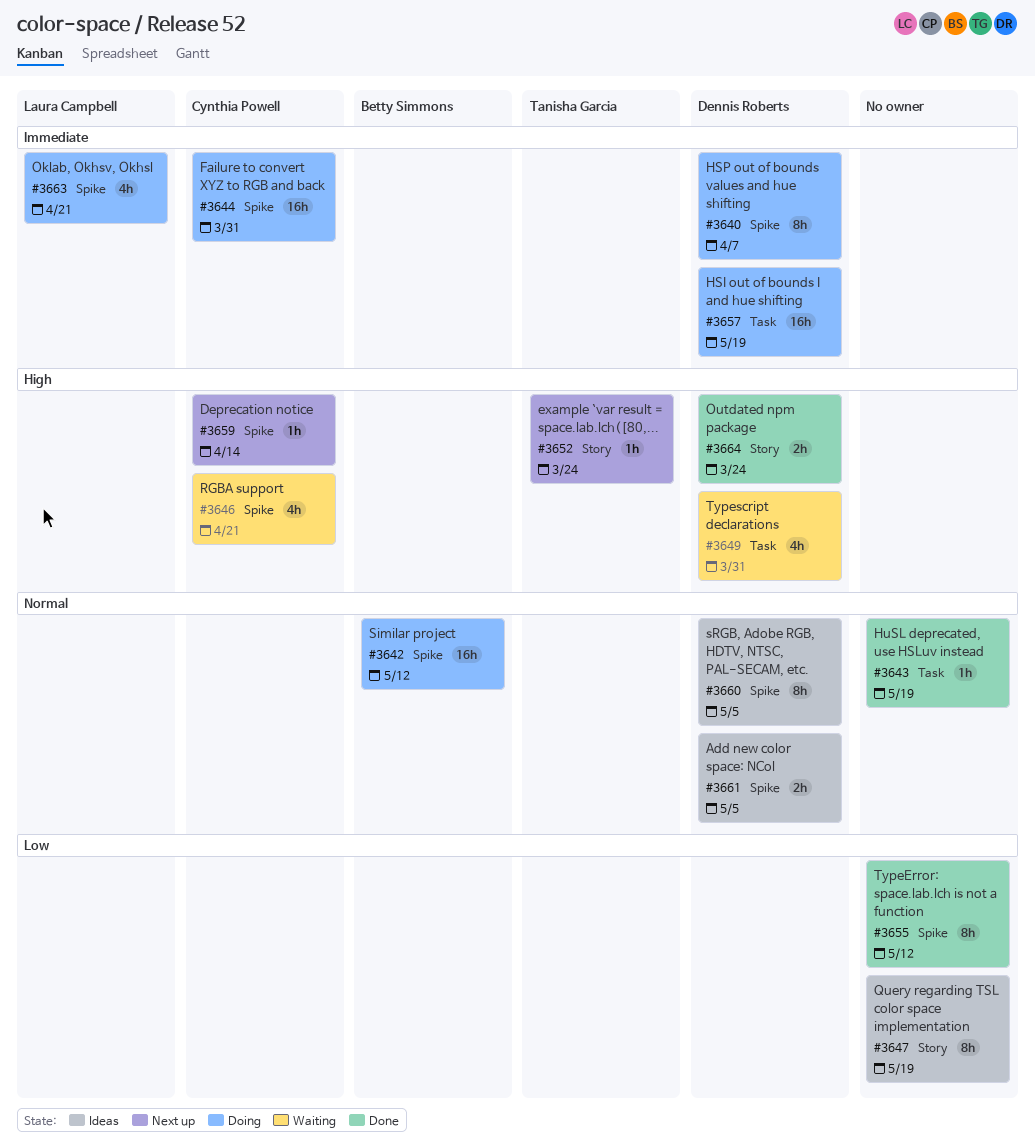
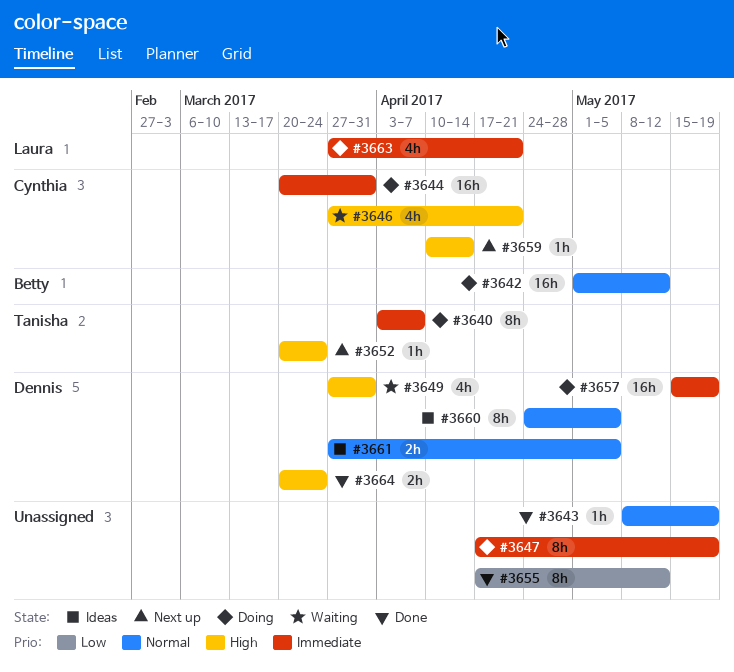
#3640, owner: Dennis Roberts -> Tanisha Garcia
#3647, status: Ideas -> Doing
#3647, priority: Low -> Immediate

